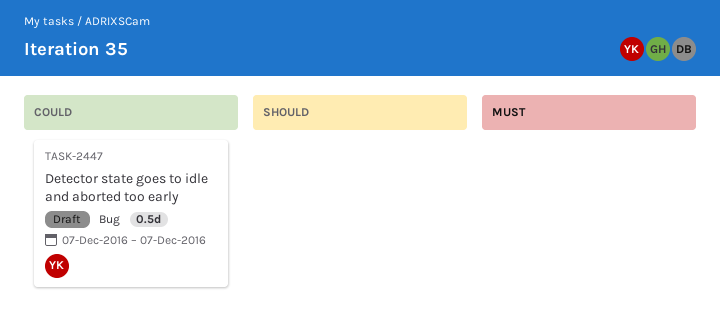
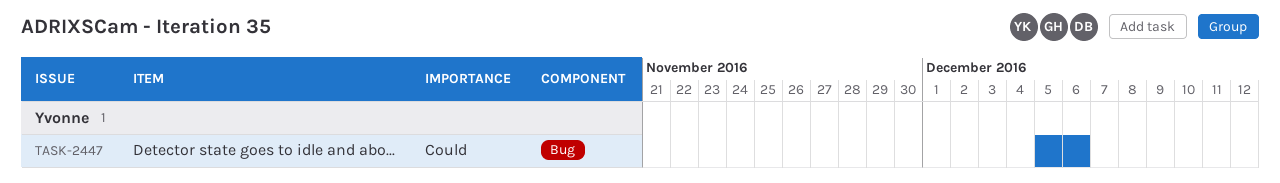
TASK-2447, start: Dec 7 -> Dec 5
TASK-2447, due: Dec 7 -> Dec 6

